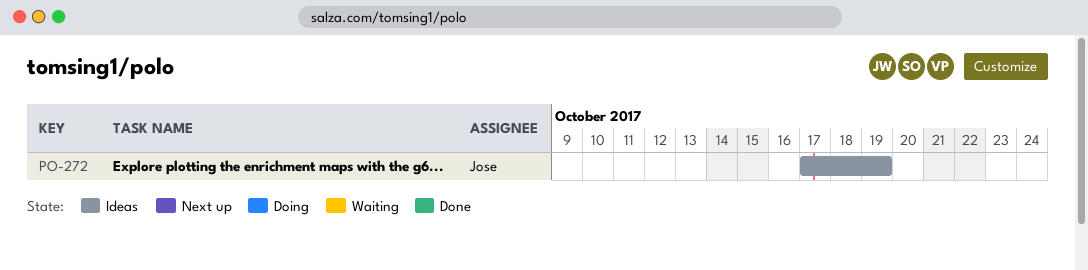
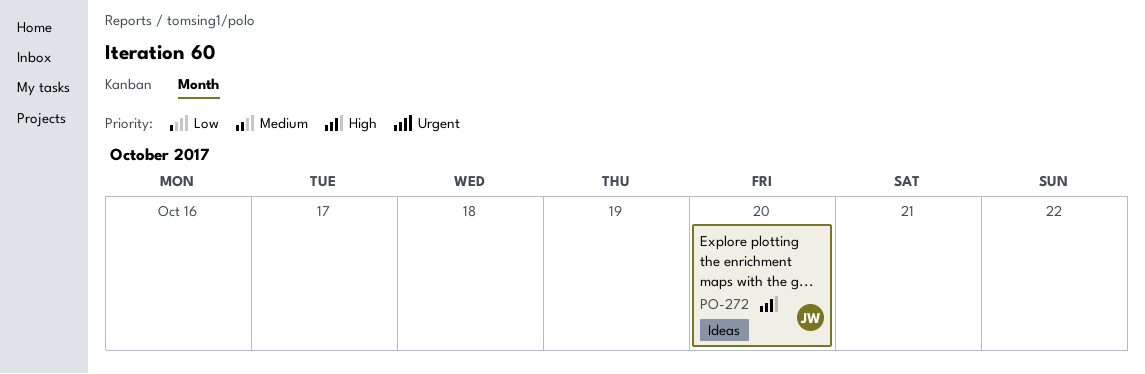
PO-272, due: Oct 19 -> Oct 20

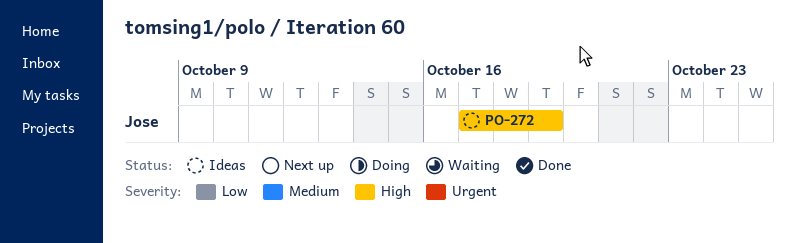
PO-272, due: Oct 20 -> Oct 19

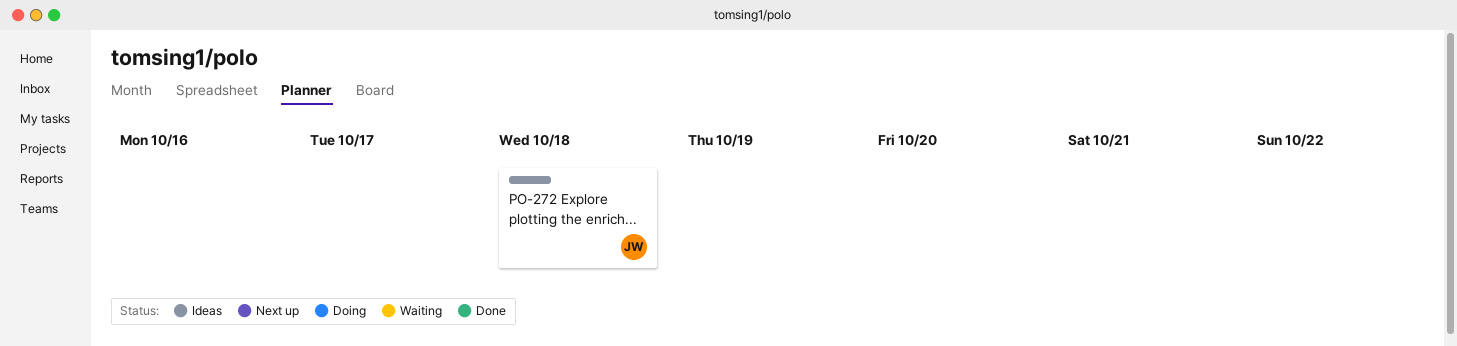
PO-272, due: Oct 19 -> Oct 18

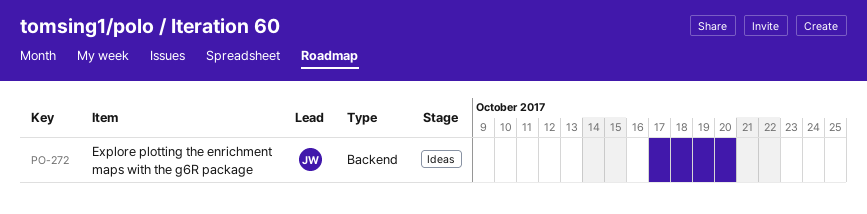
PO-272, due: Oct 18 -> Oct 20

